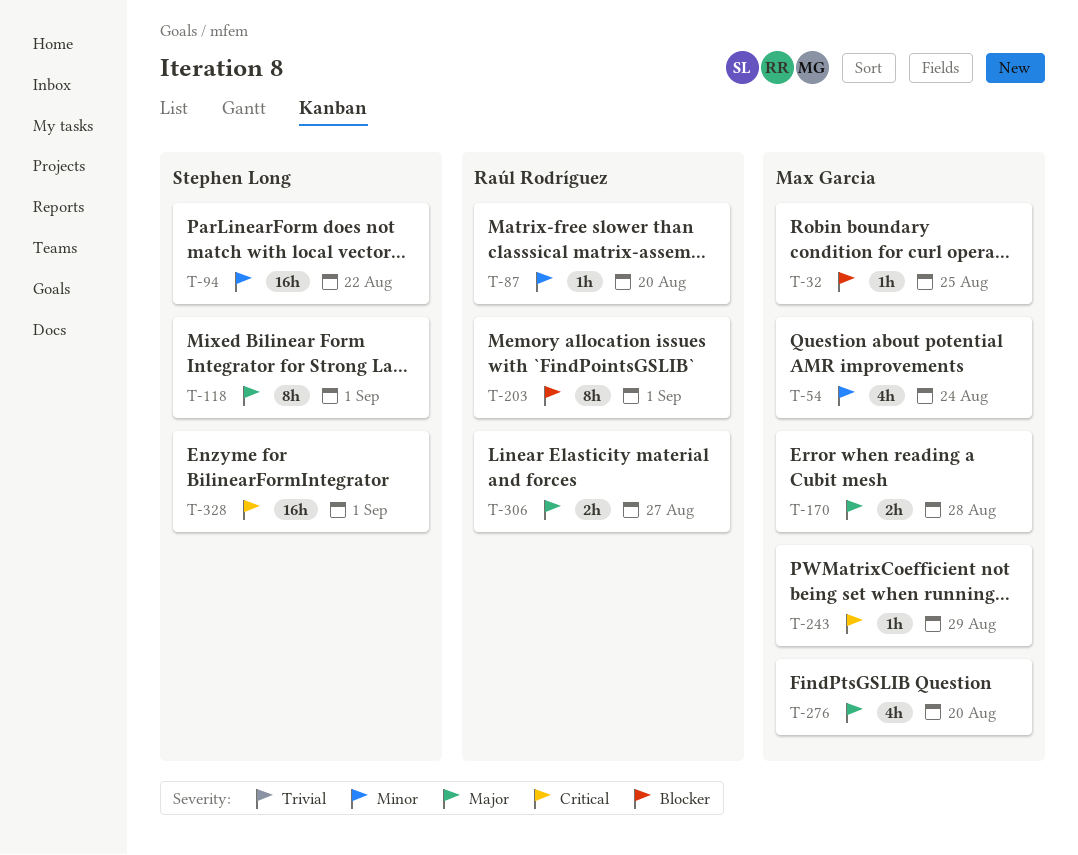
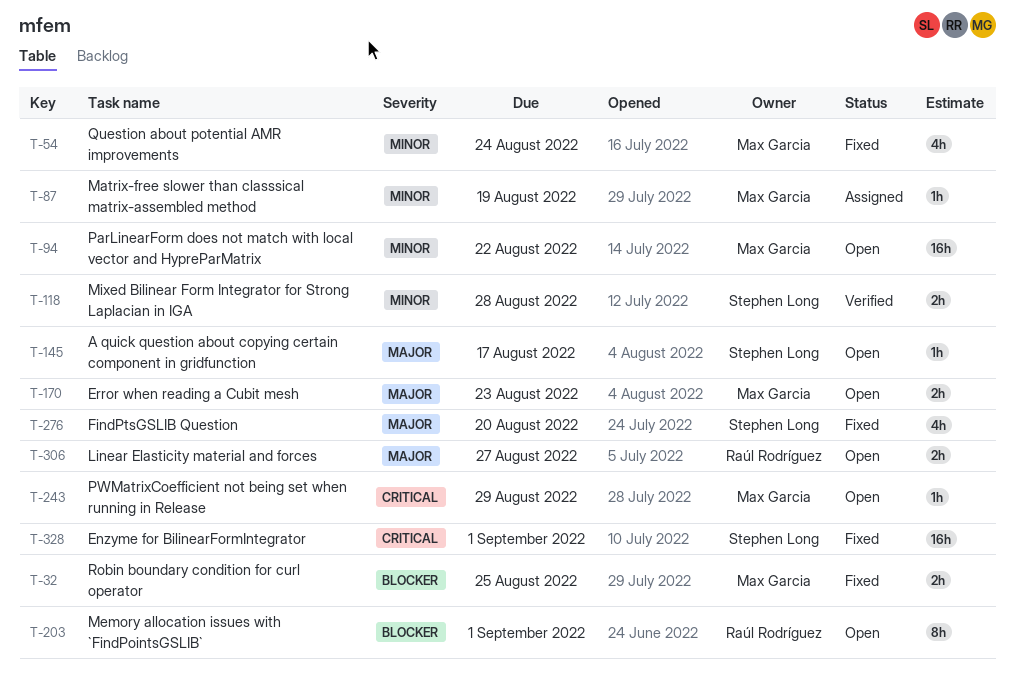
T-32, estimate: 1h -> 2h
T-87, owner: Raúl Rodríguez -> Max Garcia
T-87, due: Aug 20 -> Aug 19
T-94, owner: Stephen Long -> Max Garcia
T-118, priority: Major -> Minor
T-118, estimate: 8h -> 2h
T-118, due: Sep 1 -> Aug 28
T-145: none -> present
T-170, due: Aug 28 -> Aug 23
T-276, owner: Max Garcia -> Stephen Long

